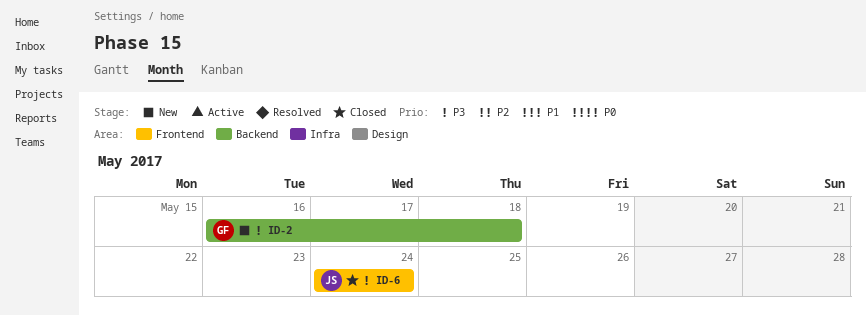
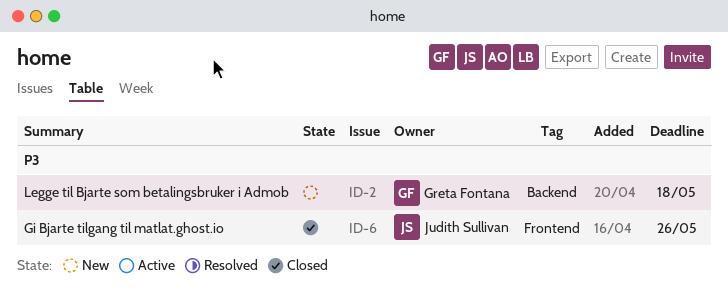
ID-6, due: May 24 -> May 26

